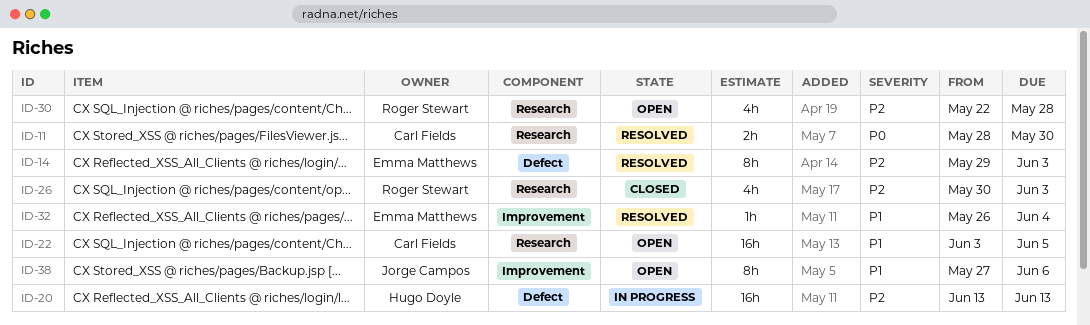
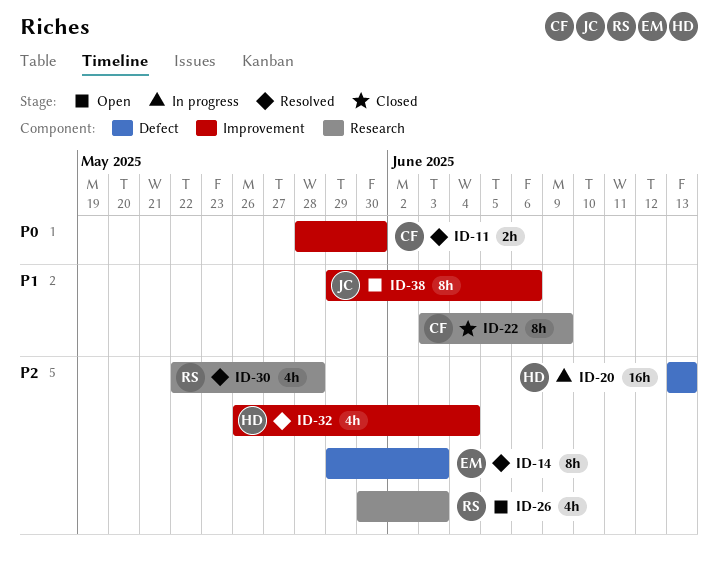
ID-11, label: Research -> Improvement
ID-22, status: Open -> Closed
ID-22, estimate: 16h -> 8h
ID-22, due: Jun 5 -> Jun 9
ID-26, status: Closed -> Open
ID-30, status: Open -> Resolved
ID-32, owner: Emma Matthews -> Hugo Doyle
ID-32, priority: P1 -> P2
ID-32, estimate: 1h -> 4h
ID-38, start: May 27 -> May 29

